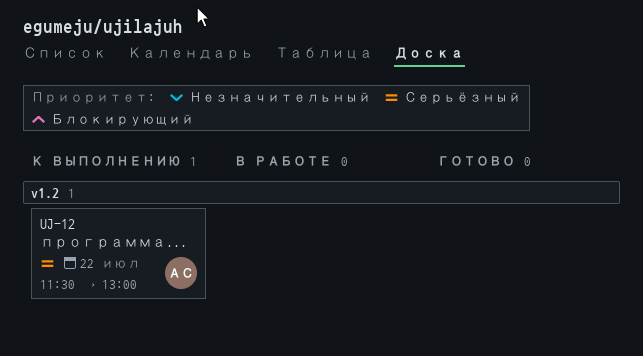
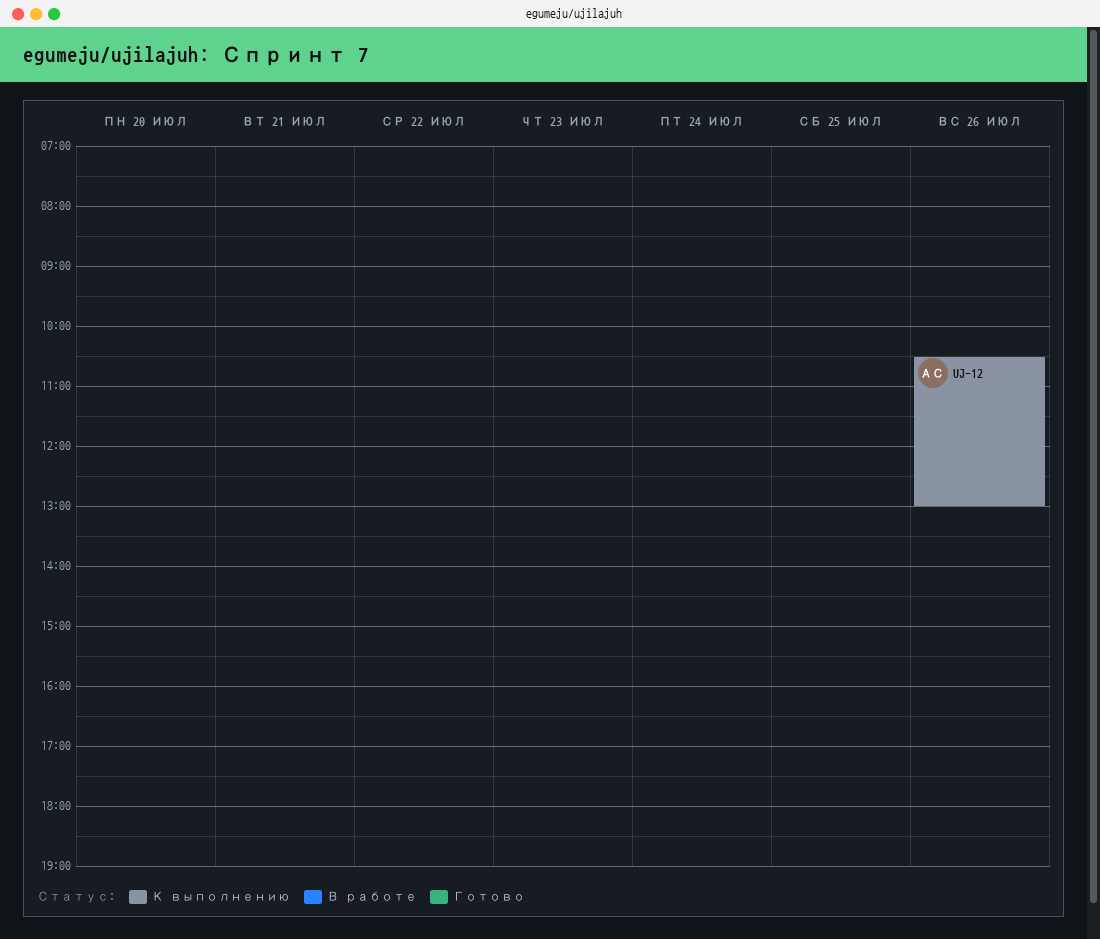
UJ-12, day: Jul 22 -> Jul 26
UJ-12, begins: 11:30 -> 10:30

